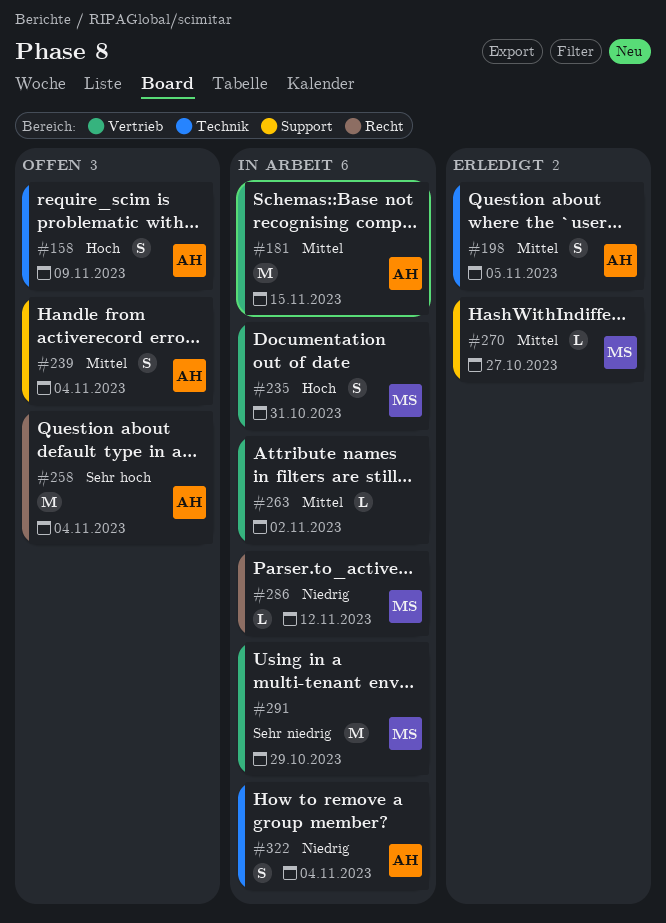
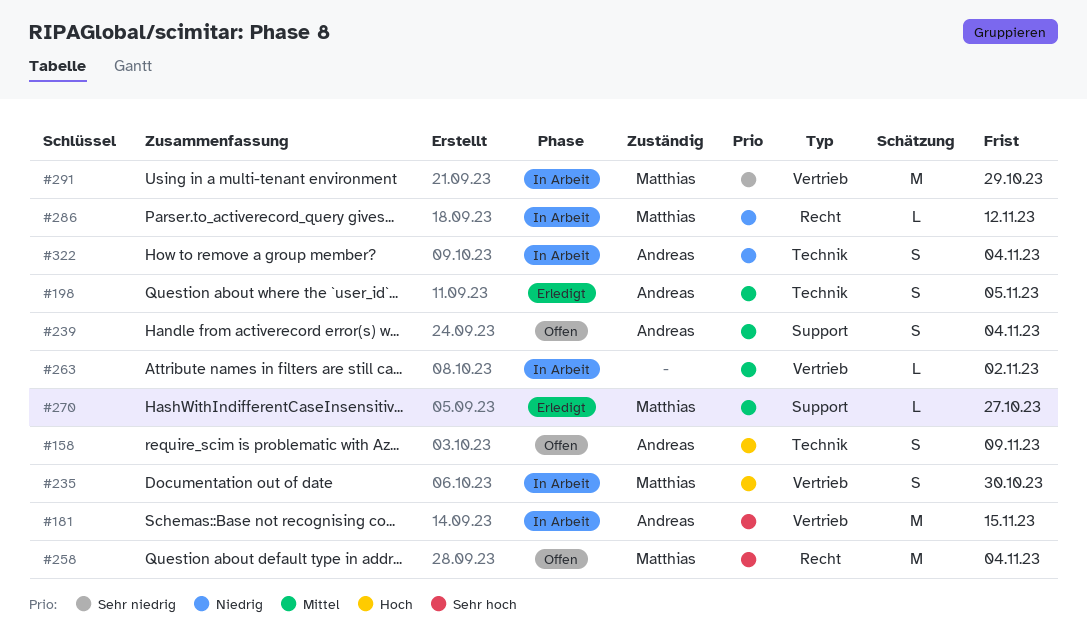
#181, priority: Mittel -> Sehr hoch
#235, due: Oct 31 -> Oct 30
#258, owner: Andreas -> Matthias

